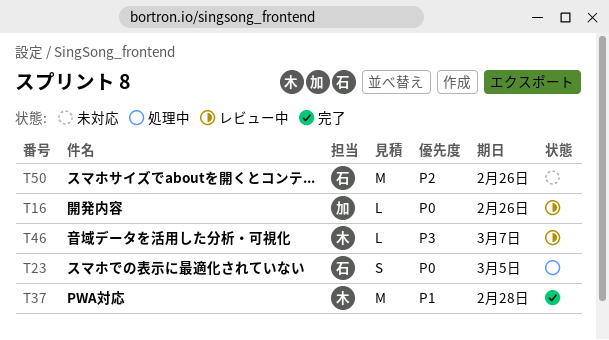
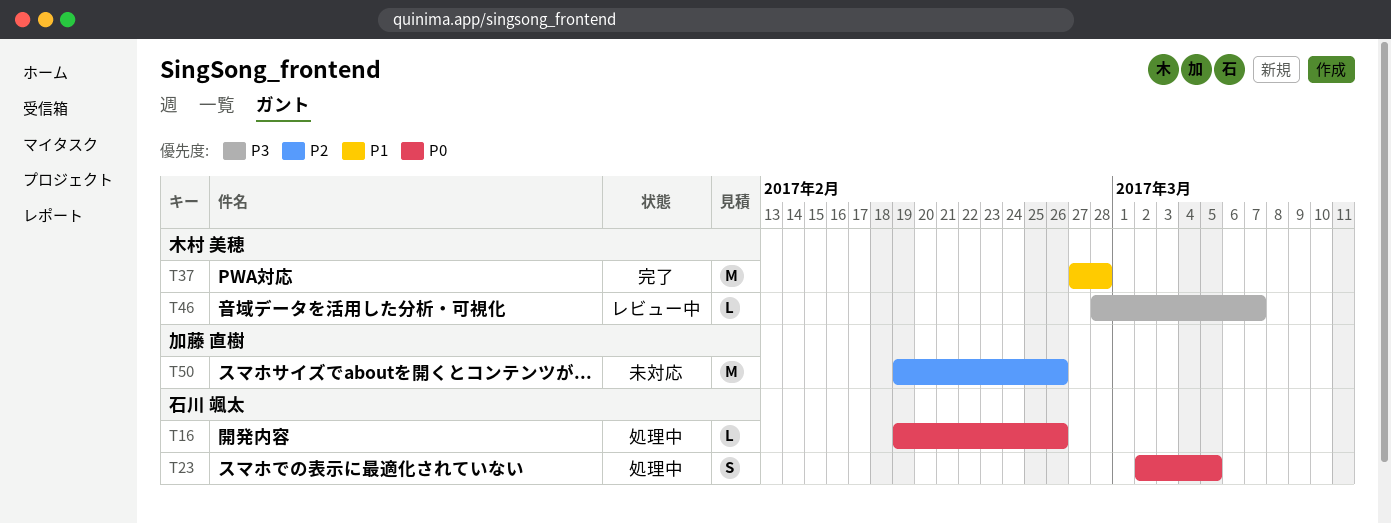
T16, status: レビュー中 -> 処理中
T16, owner: 加藤 直樹 -> 石川 颯太
T50, owner: 石川 颯太 -> 加藤 直樹

